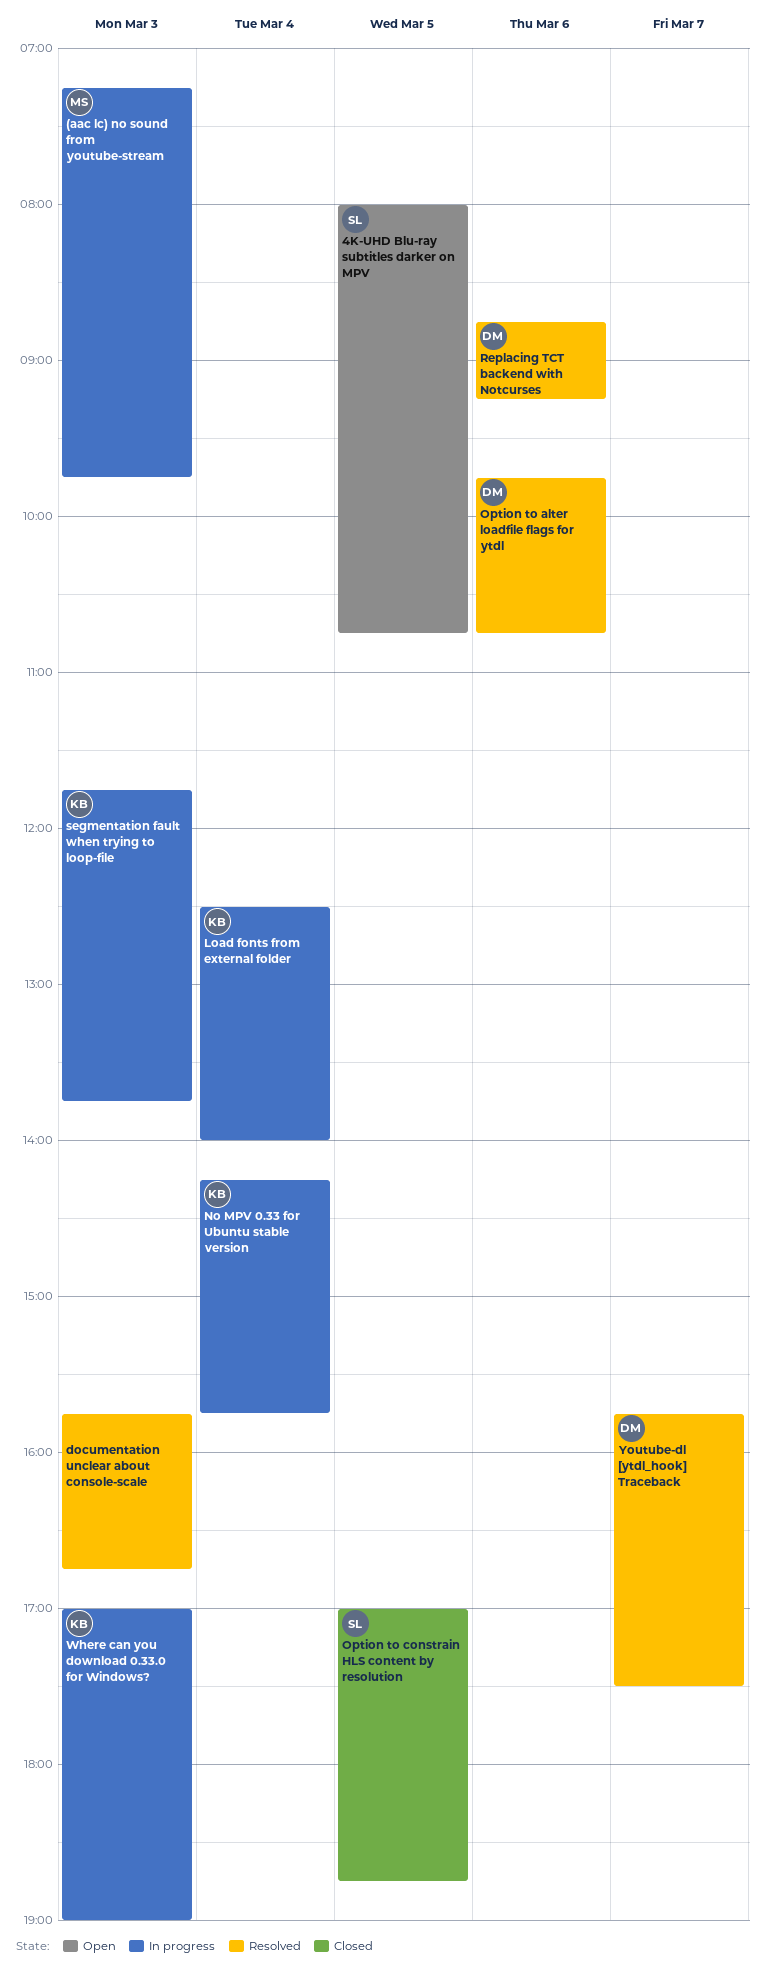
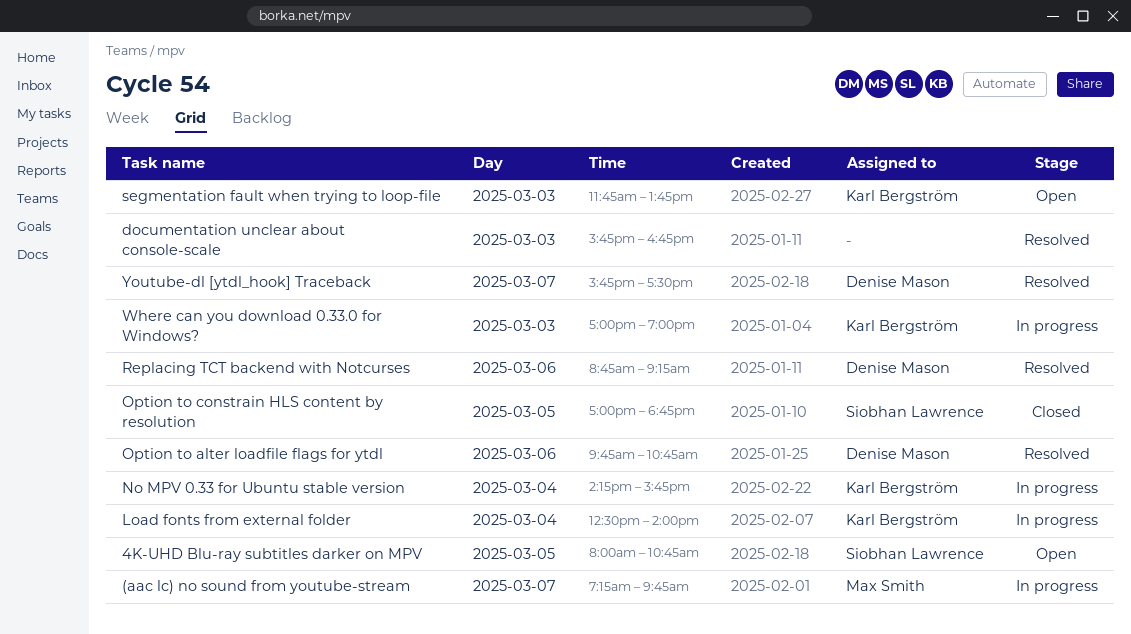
(aac lc) no sound from youtube-stream, day: Mar 3 -> Mar 7
segmentation fault when trying to loop-file, status: In progress -> Open

